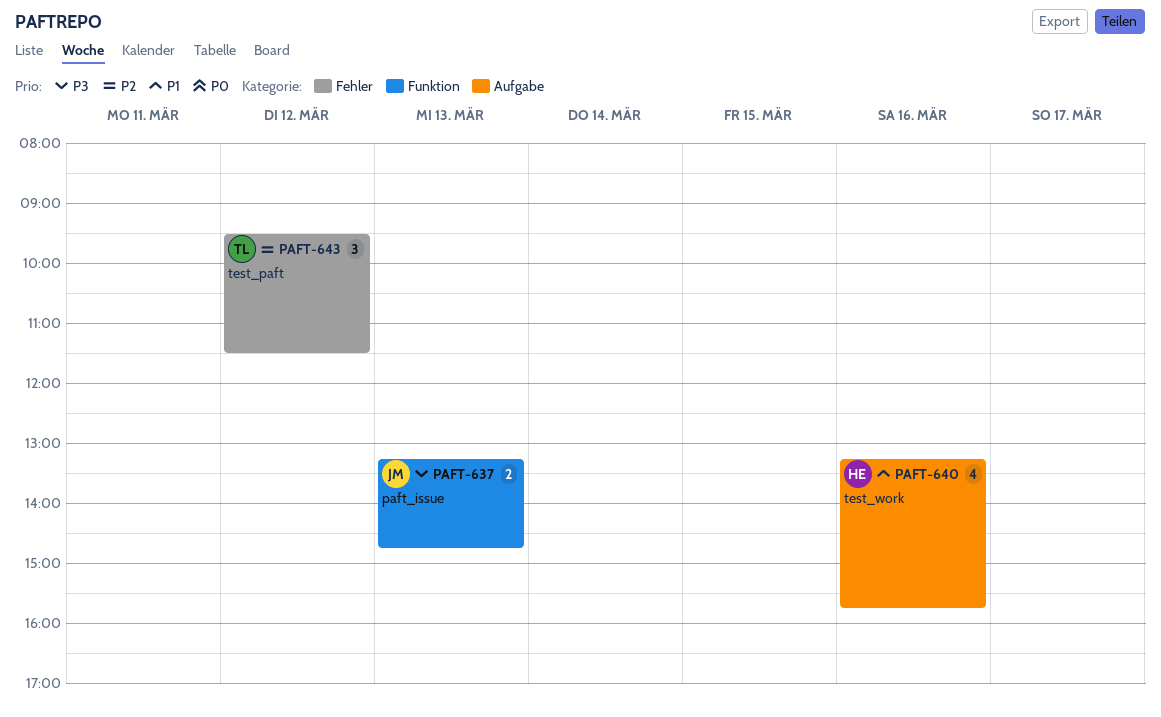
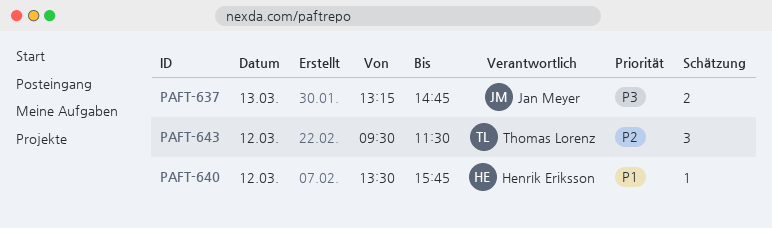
PAFT-640, estimate: 4 -> 1
PAFT-640, day: Mar 16 -> Mar 12
PAFT-640, begins: 13:15 -> 13:30

